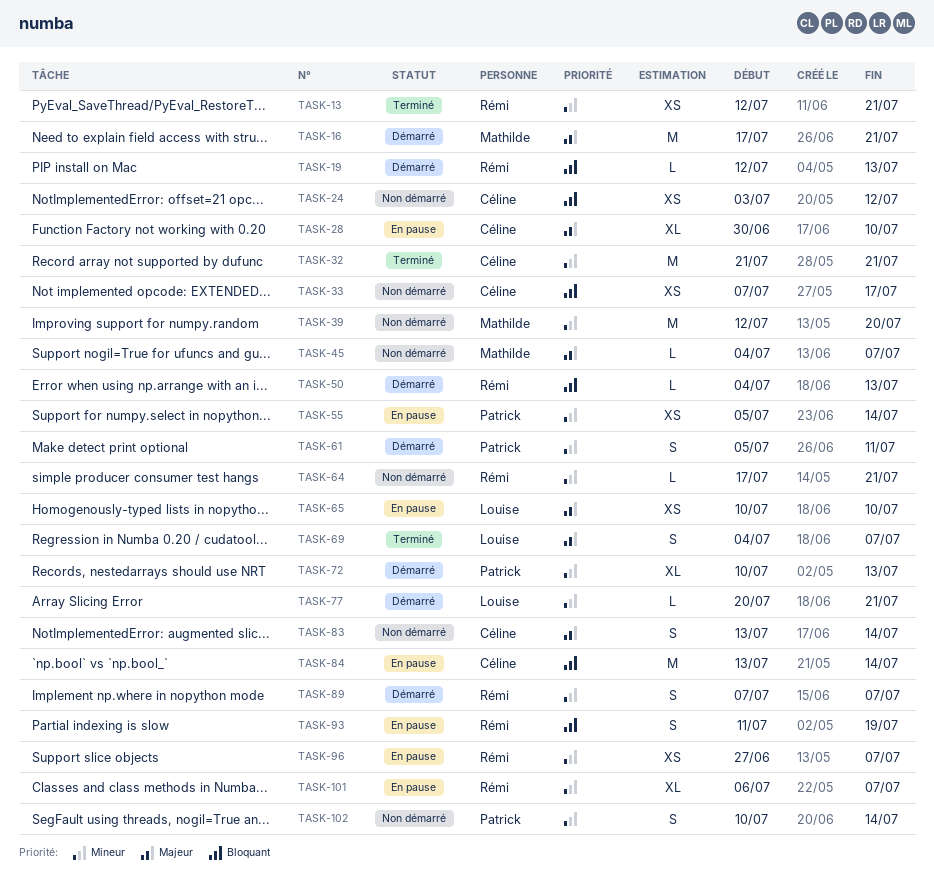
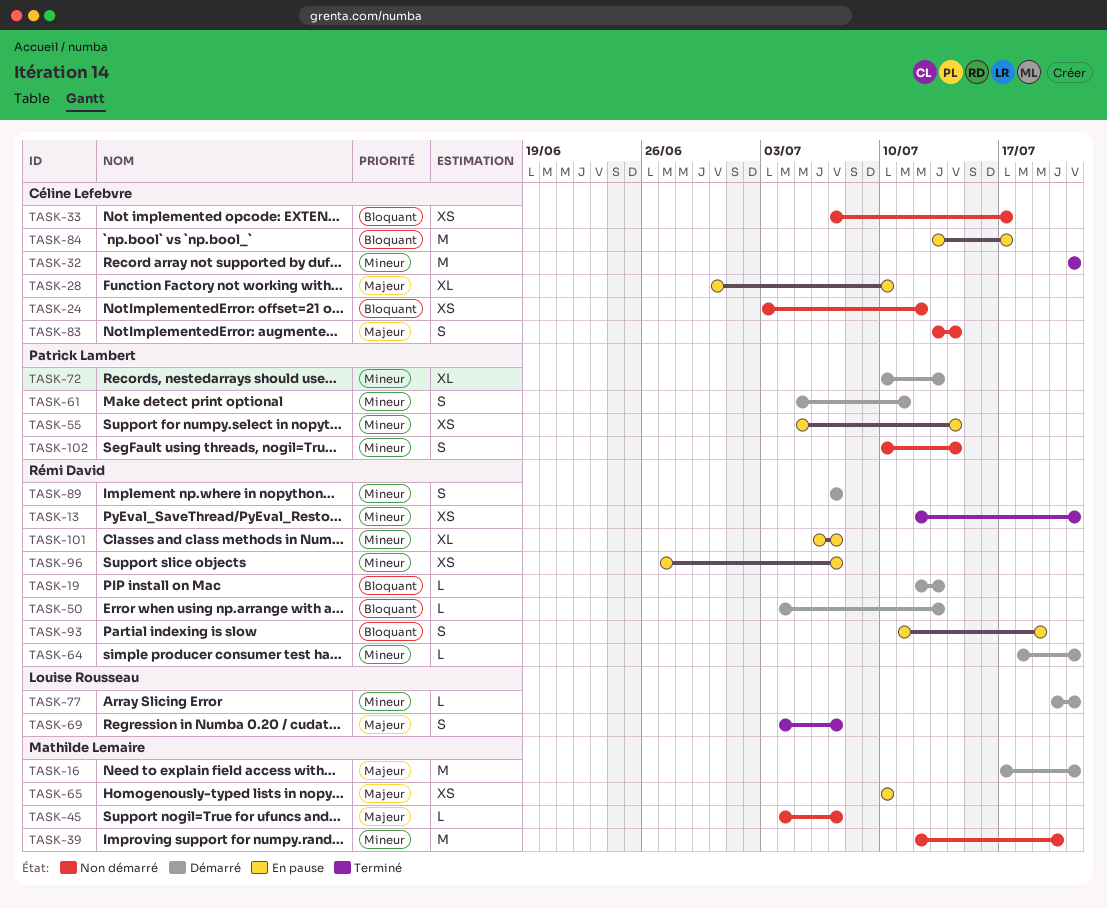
TASK-64, status: Non démarré -> Démarré
TASK-64, start: Jul 17 -> Jul 18
TASK-65, owner: Louise Rousseau -> Mathilde Lemaire
TASK-84, due: Jul 14 -> Jul 17

